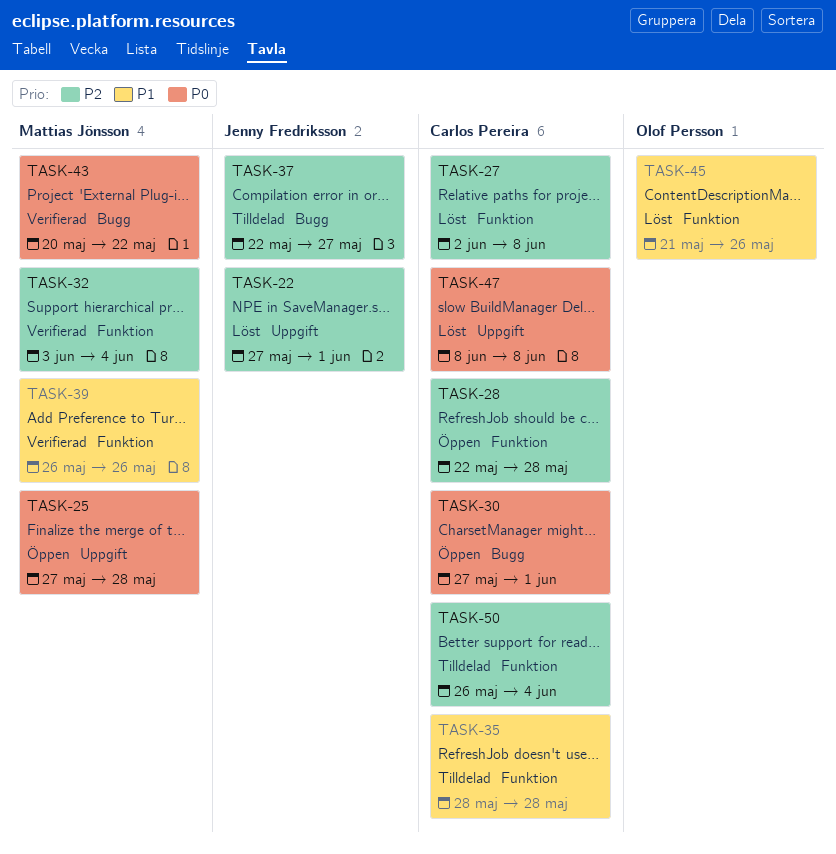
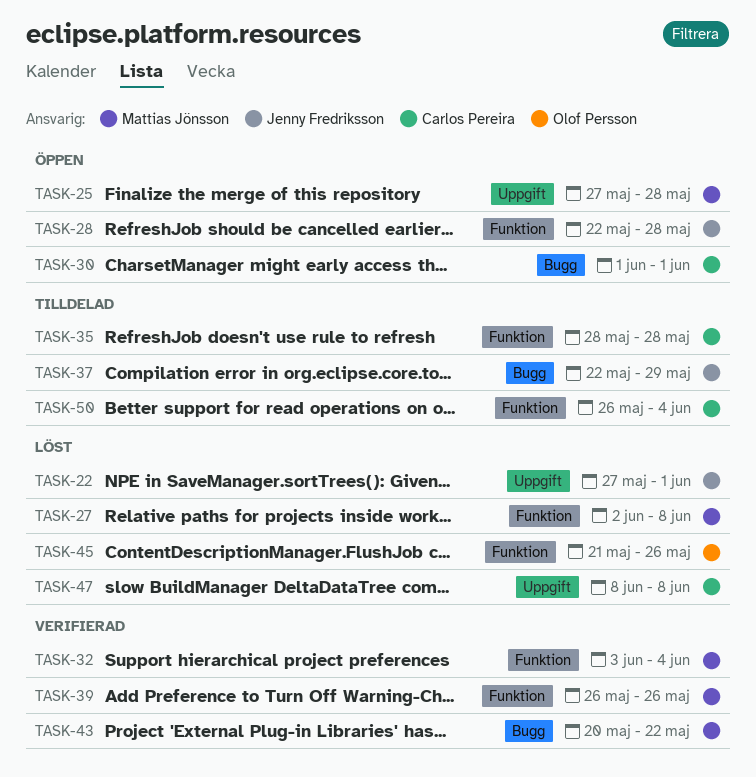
TASK-27, owner: Carlos Pereira -> Mattias Jönsson
TASK-28, owner: Carlos Pereira -> Jenny Fredriksson
TASK-30, start: May 27 -> Jun 1
TASK-37, due: May 27 -> May 29

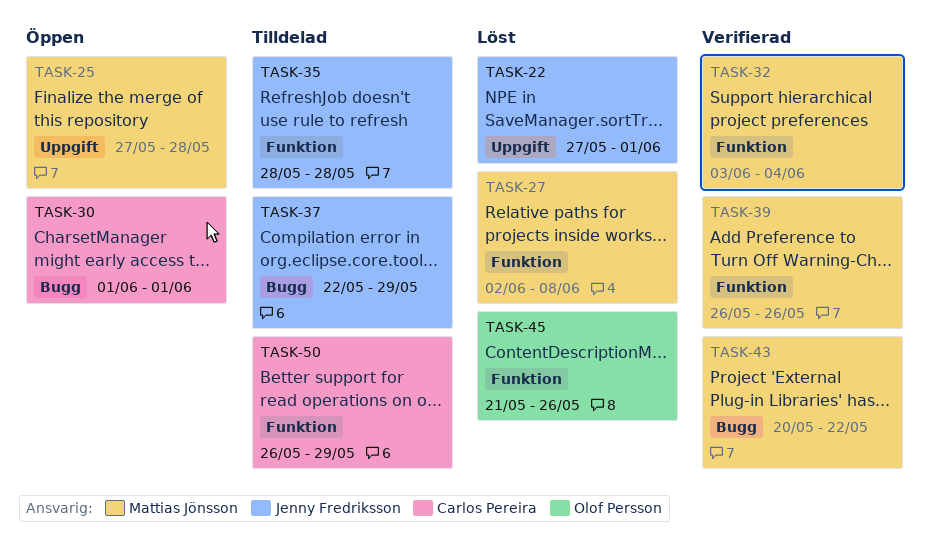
TASK-28: present -> none
TASK-35, owner: Carlos Pereira -> Jenny Fredriksson
TASK-47: present -> none
TASK-50, due: Jun 4 -> May 29

